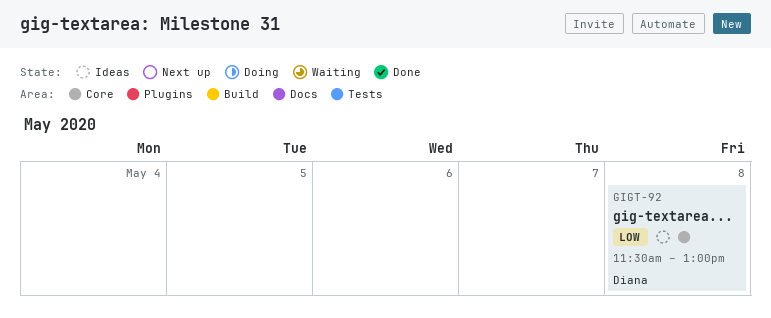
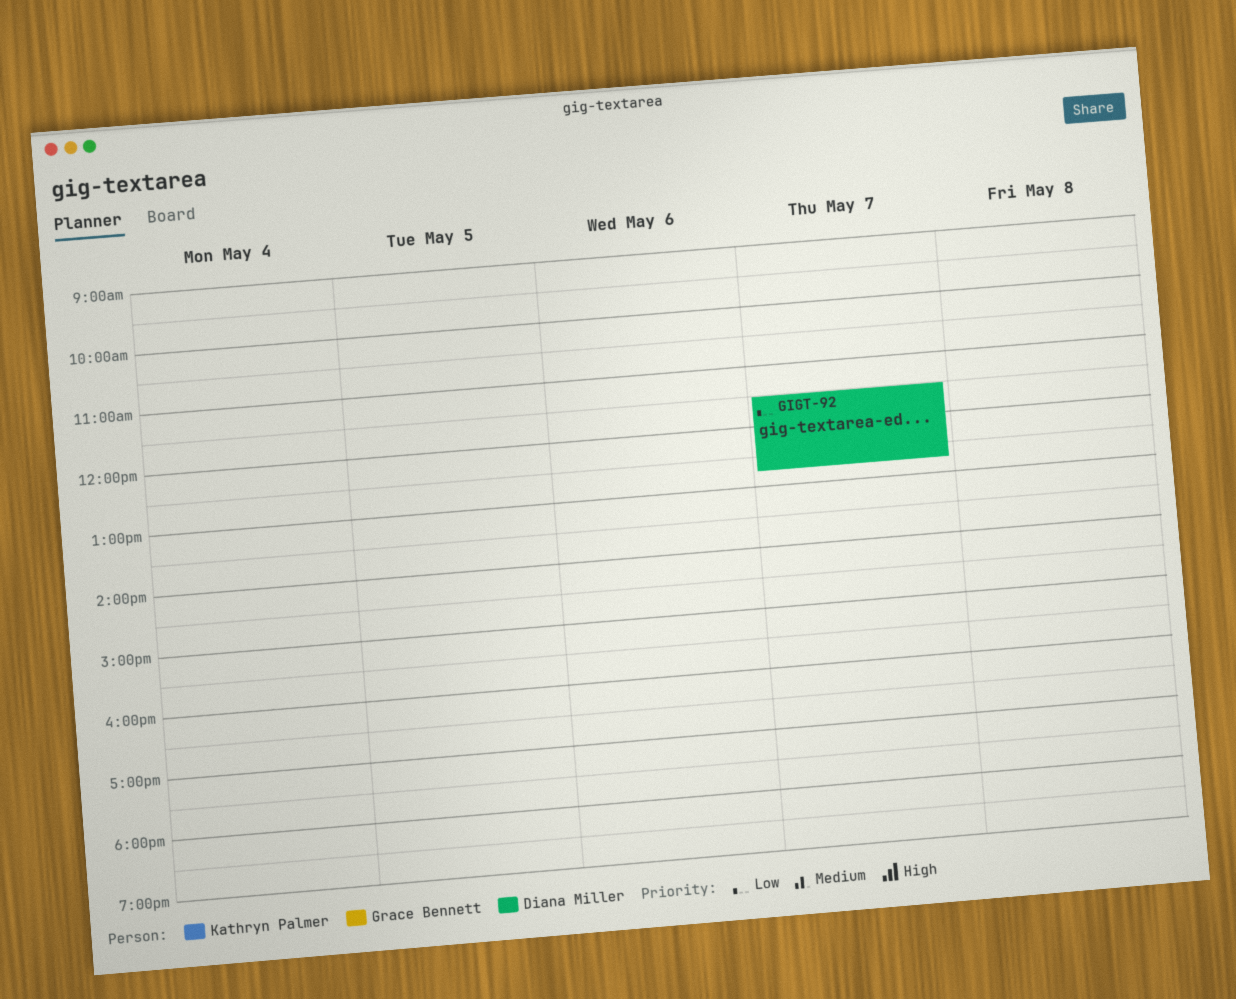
GIGT-92, day: May 8 -> May 7
GIGT-92, ends: 13:00 -> 12:45

